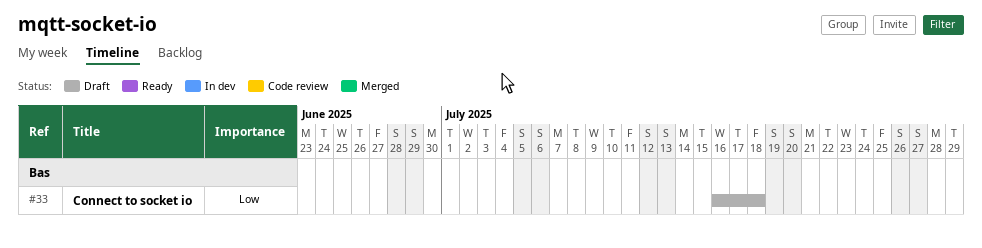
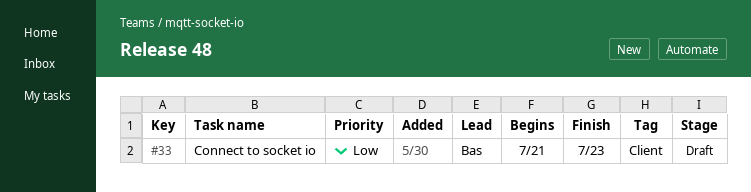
#33, start: Jul 16 -> Jul 21
#33, due: Jul 18 -> Jul 23

